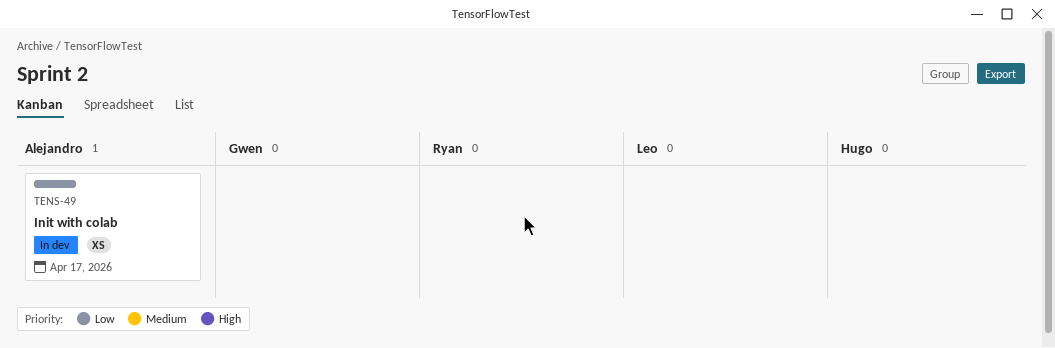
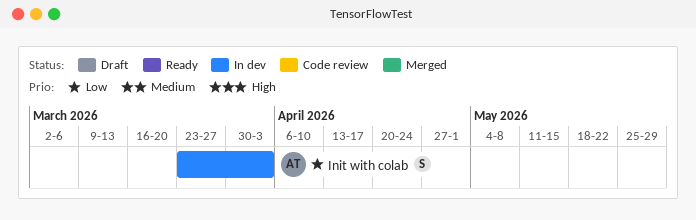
Init with colab, estimate: XS -> S
Init with colab, due: Apr 17 -> Apr 3

